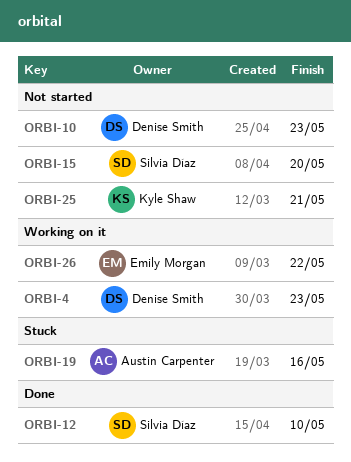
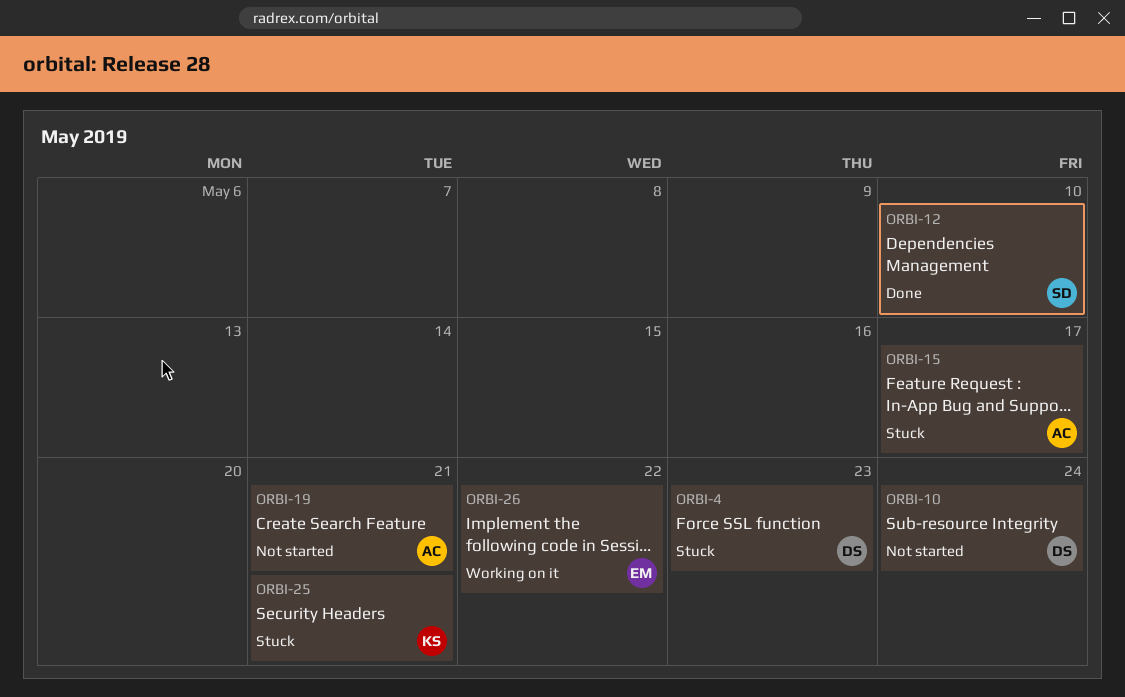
ORBI-4, status: Working on it -> Stuck
ORBI-10, due: May 23 -> May 24
ORBI-15, status: Not started -> Stuck
ORBI-15, owner: Silvia Díaz -> Austin Carpenter
ORBI-15, due: May 20 -> May 17
ORBI-19, status: Stuck -> Not started
ORBI-19, due: May 16 -> May 21
ORBI-25, status: Not started -> Stuck

